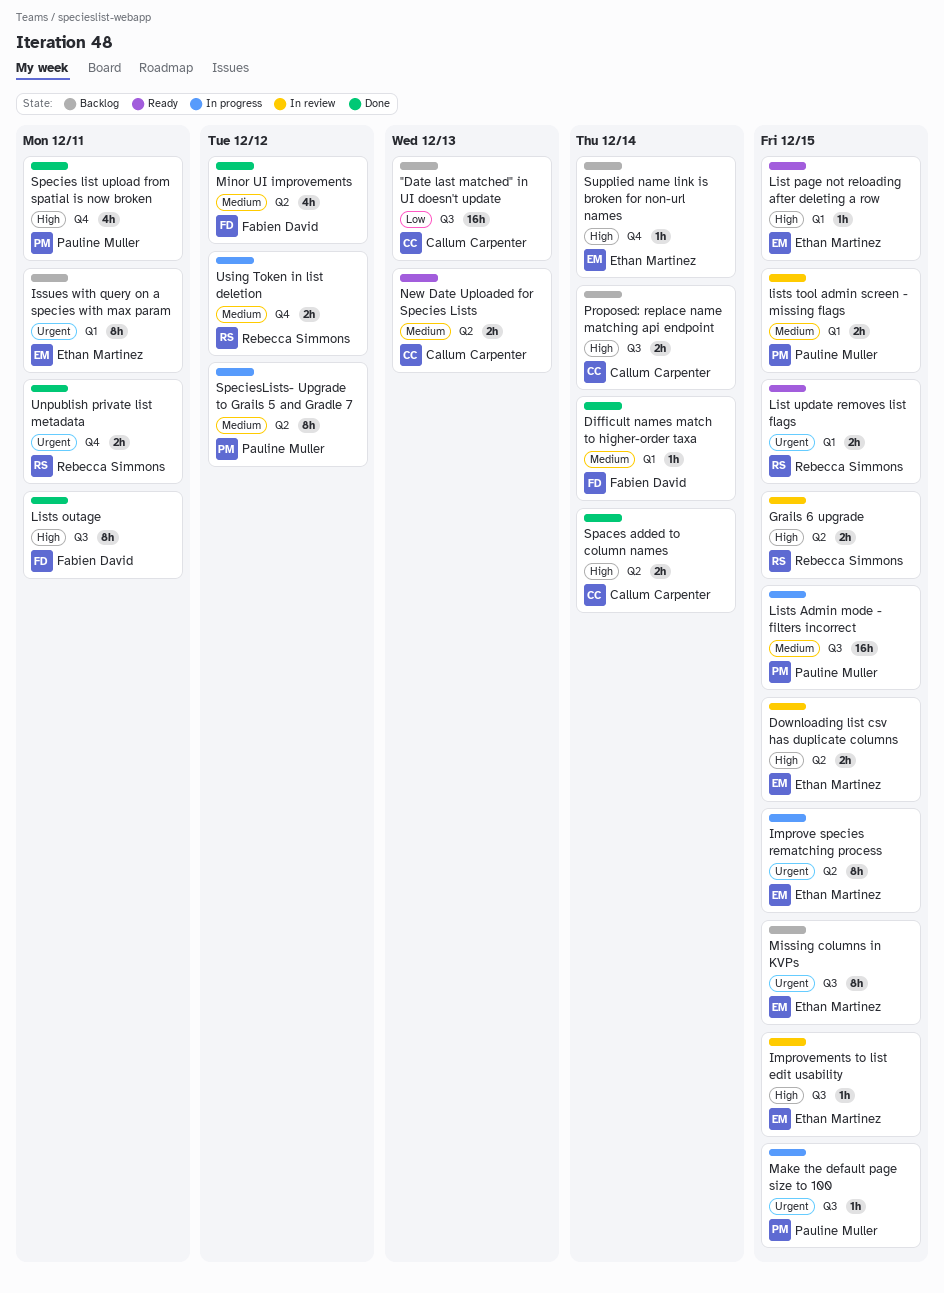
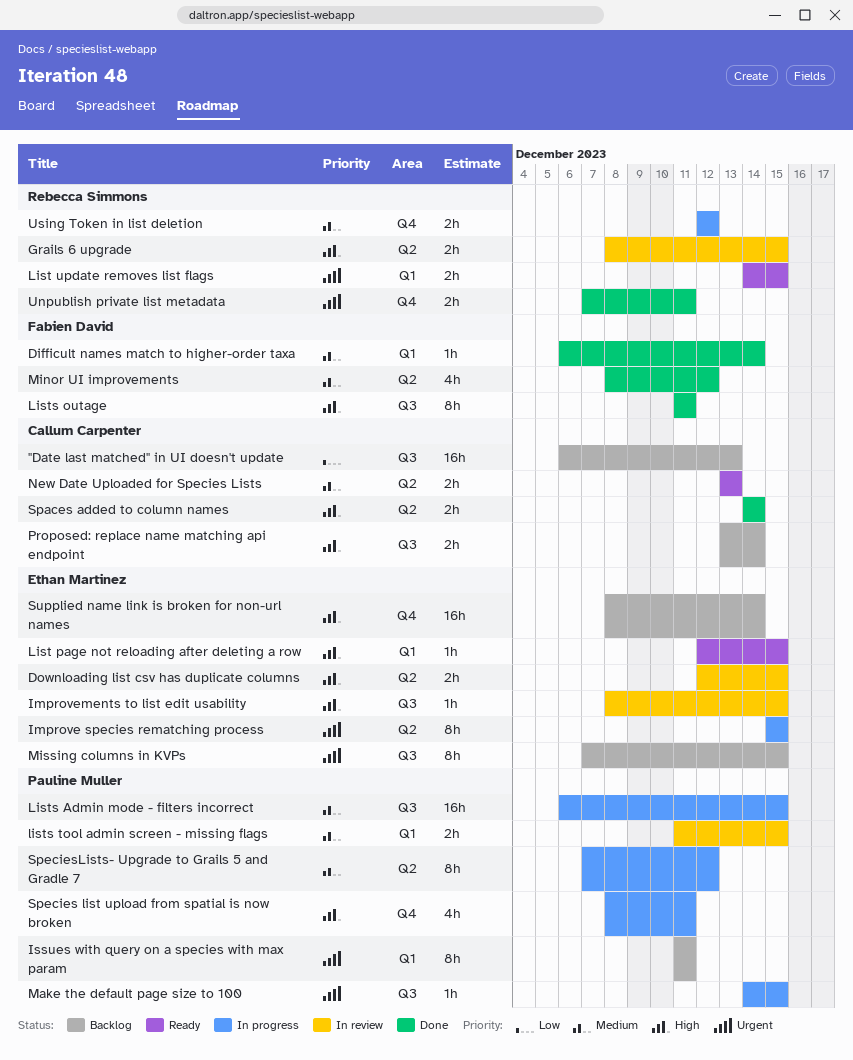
Issues with query on a species with max param, owner: Ethan Martinez -> Pauline Muller
Species list upload from spatial is now broken, status: Done -> In progress
Supplied name link is broken for non-url names, estimate: 1h -> 16h

